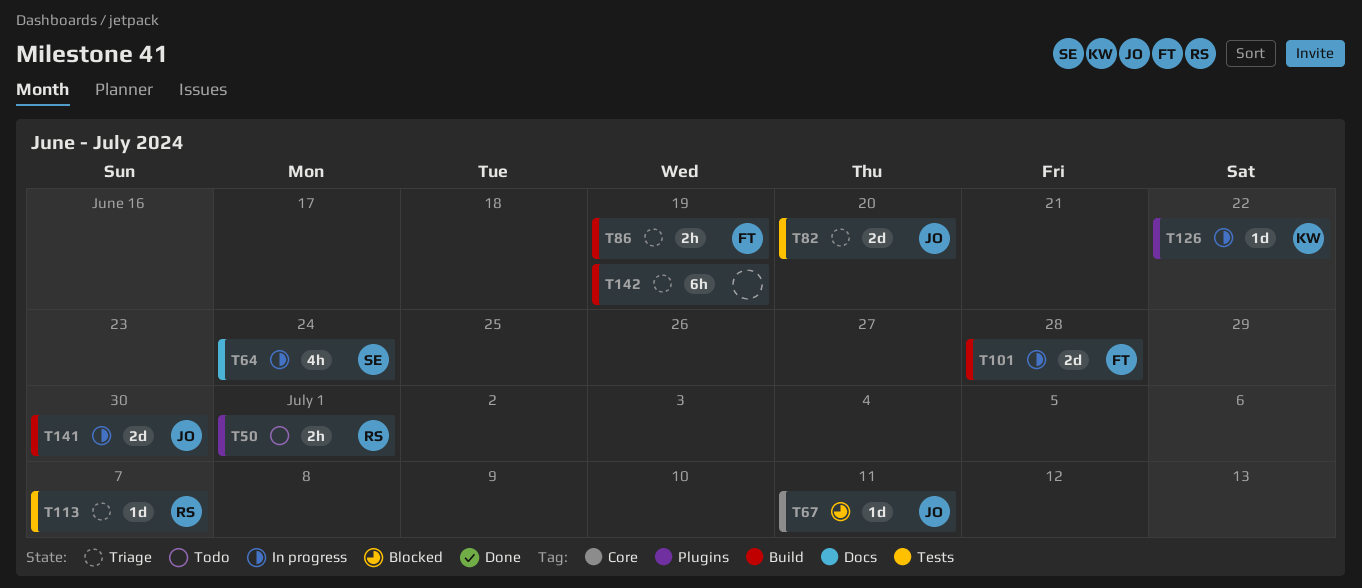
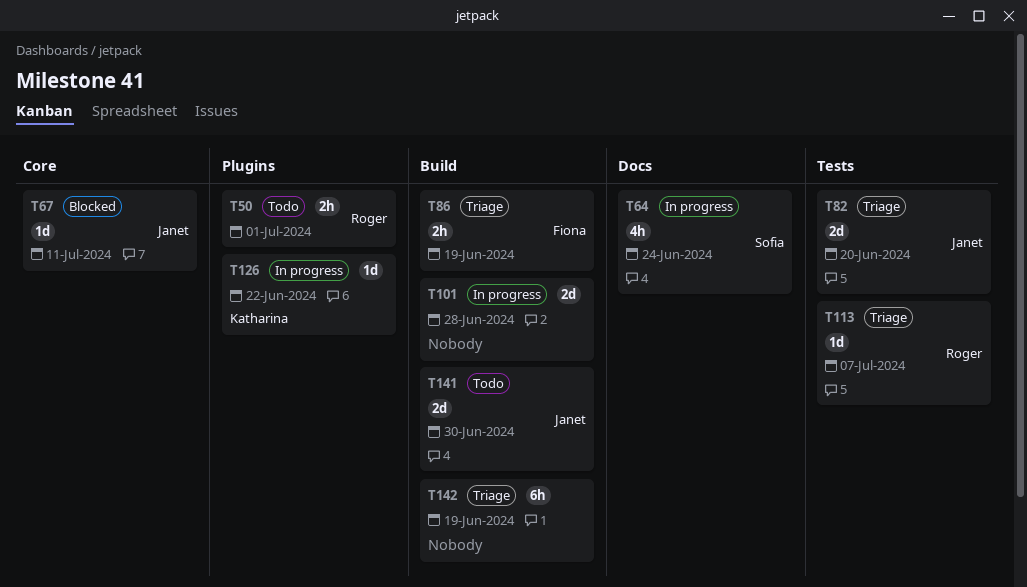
T101, owner: Fiona -> none
T141, status: In progress -> Todo

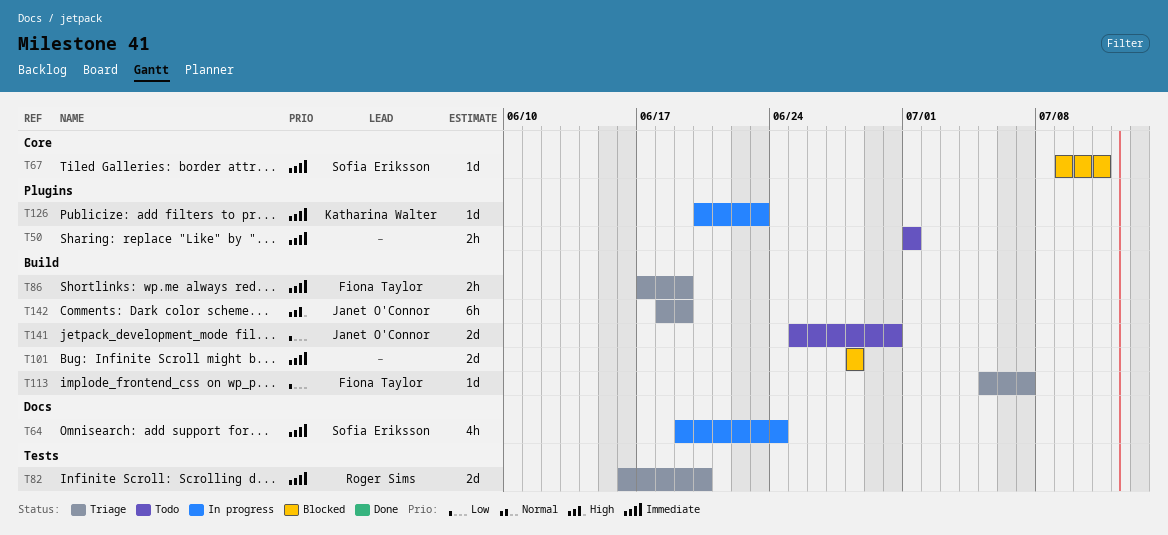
T50, owner: Roger Sims -> none
T67, owner: Janet O'Connor -> Sofia Eriksson
T82, owner: Janet O'Connor -> Roger Sims
T101, status: In progress -> Blocked
T113, owner: Roger Sims -> Fiona Taylor
T113, label: Tests -> Build
T126, due: Jun 22 -> Jun 23
T142, owner: none -> Janet O'Connor

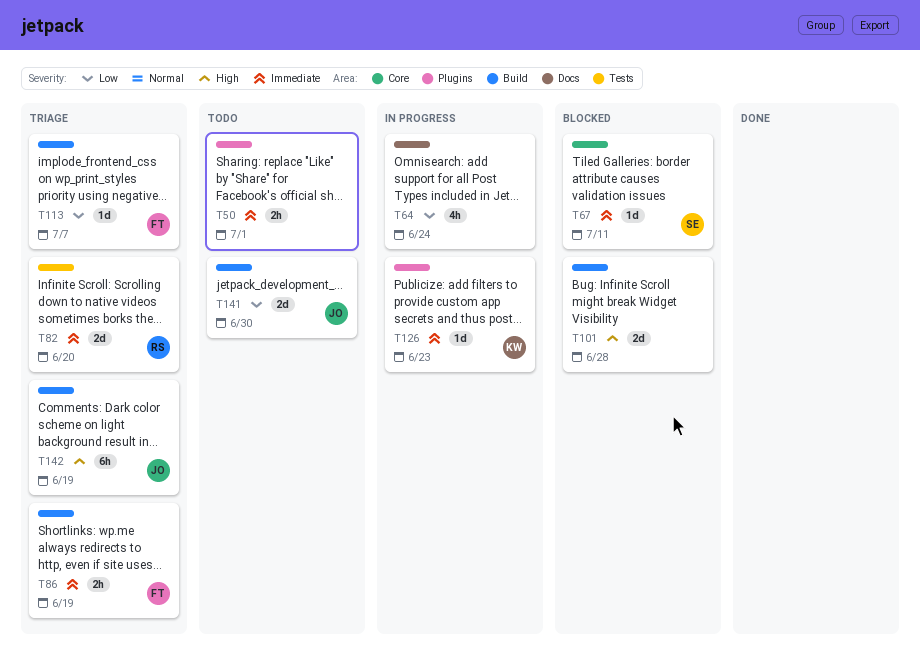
T64, owner: Sofia Eriksson -> none
T64, priority: Immediate -> Low
T101, priority: Immediate -> High

